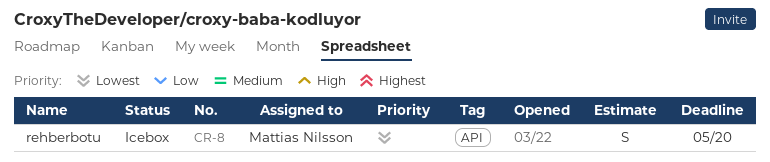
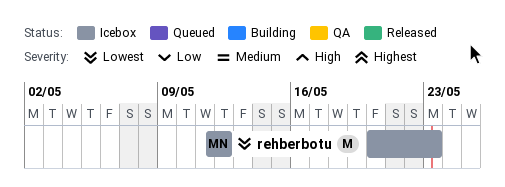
rehberbotu, estimate: S -> M
rehberbotu, due: May 20 -> May 23

